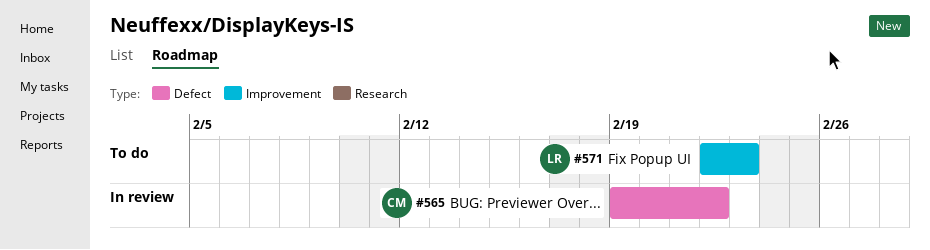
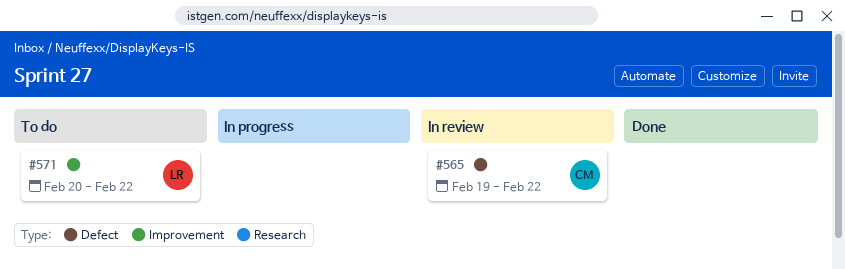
#571, start: Feb 22 -> Feb 20
#571, due: Feb 23 -> Feb 22

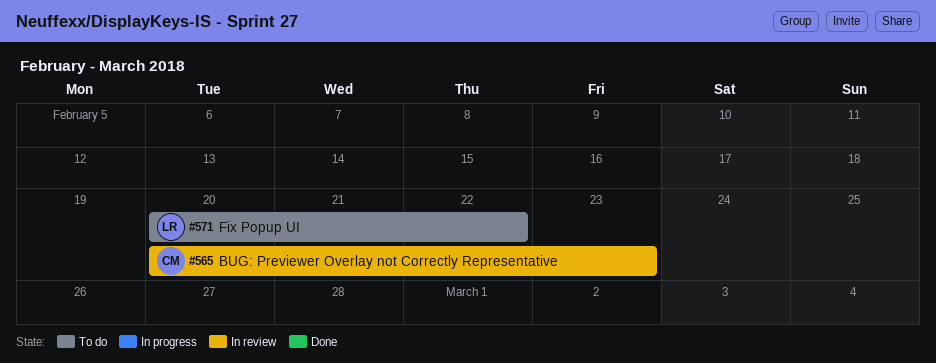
#565, start: Feb 19 -> Feb 20
#565, due: Feb 22 -> Feb 23

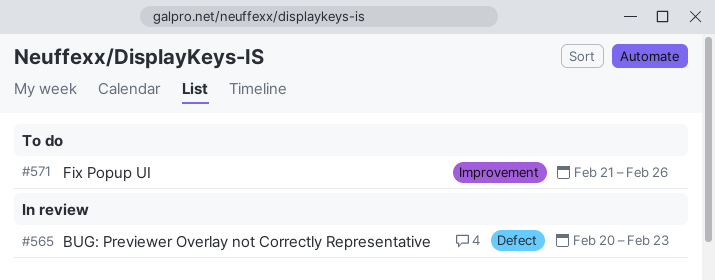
#571, start: Feb 20 -> Feb 21
#571, due: Feb 22 -> Feb 26

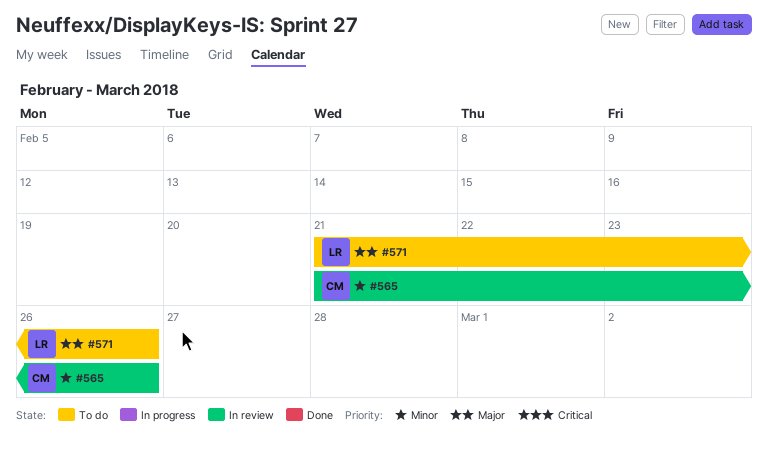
#565, start: Feb 20 -> Feb 21
#565, due: Feb 23 -> Feb 26

